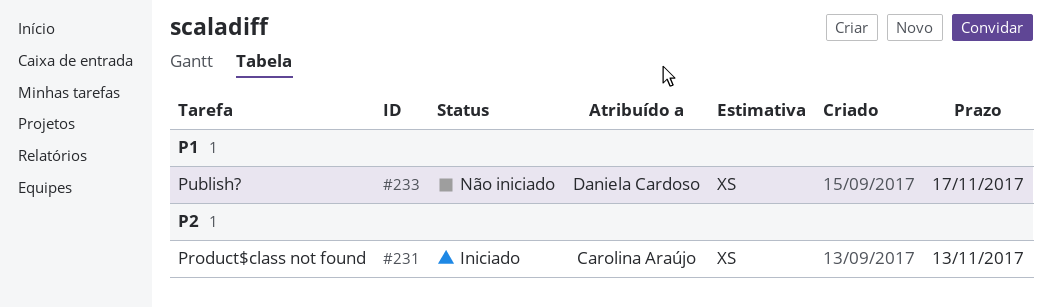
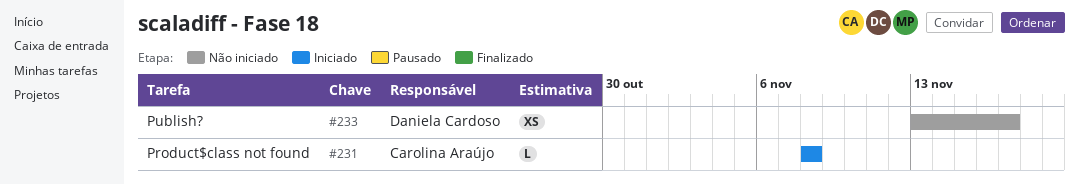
#231, estimate: XS -> L
#231, due: Nov 13 -> Nov 8

